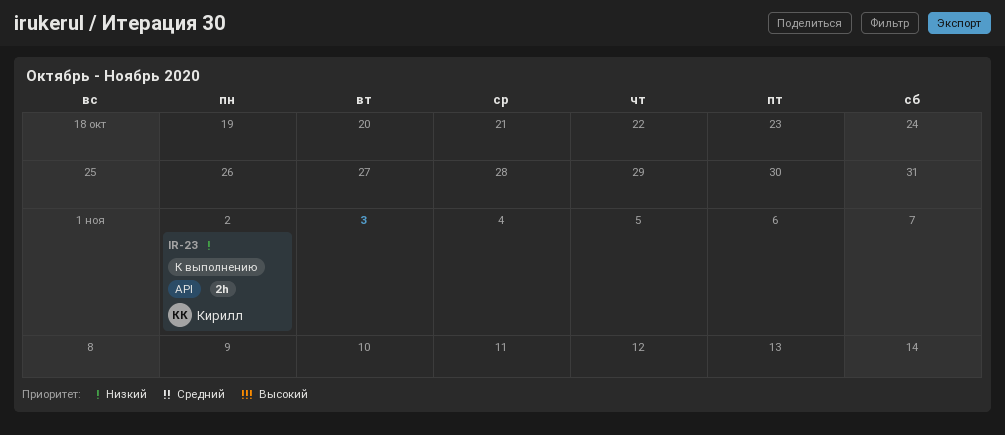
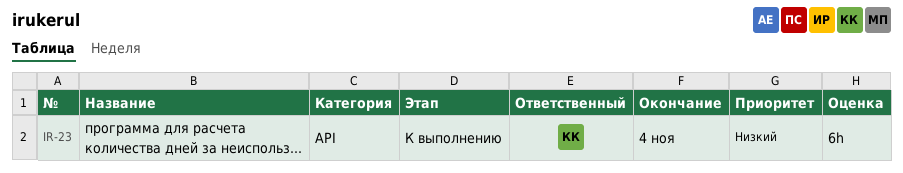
IR-23, estimate: 2h -> 6h
IR-23, due: Nov 2 -> Nov 4

